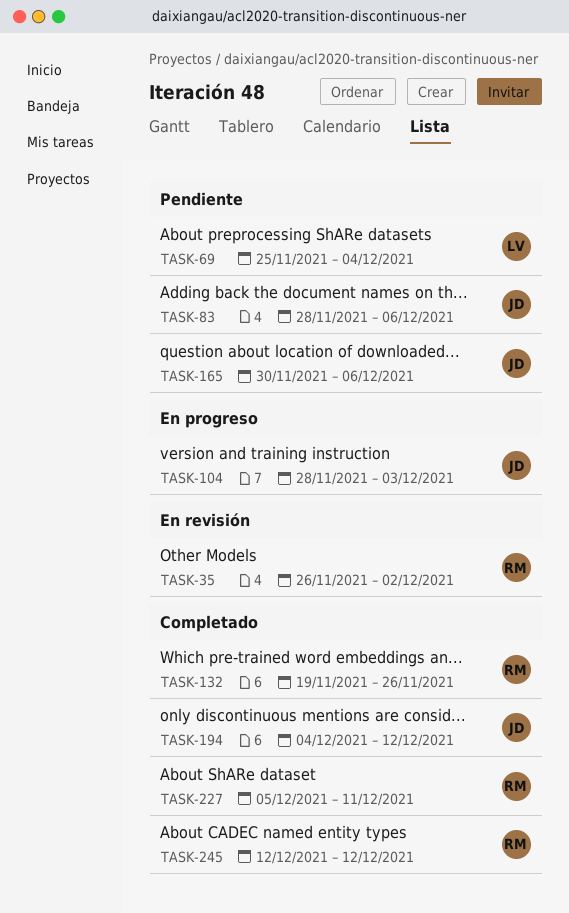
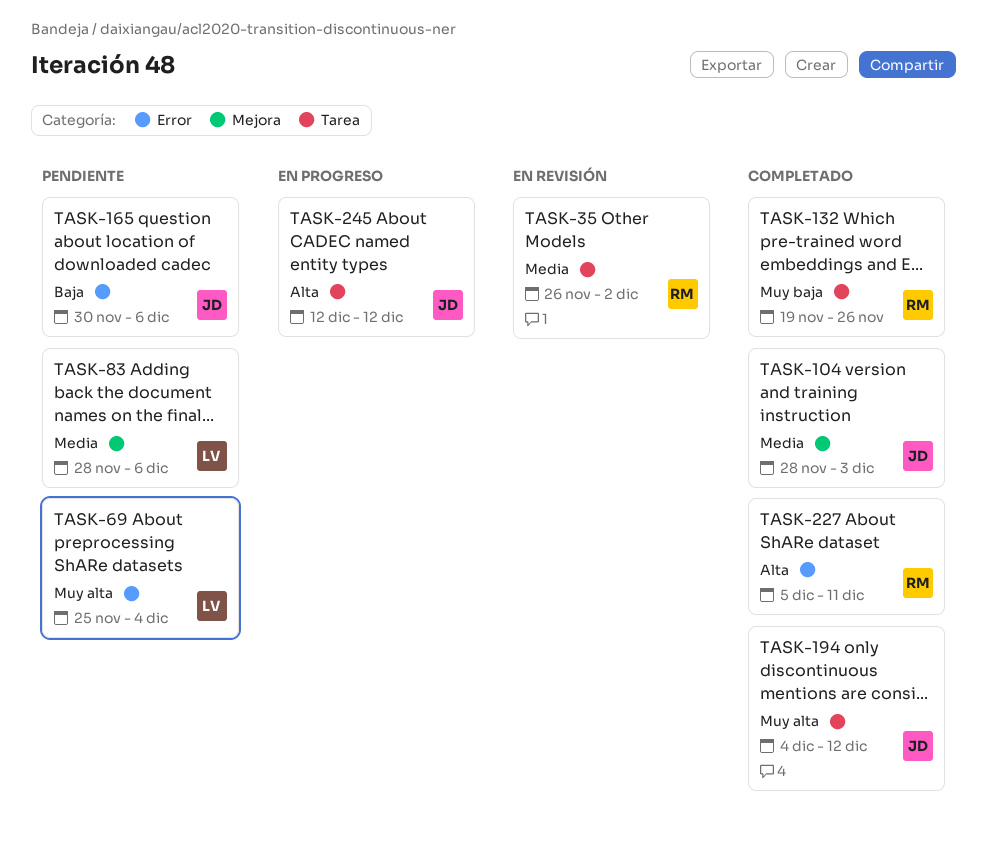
TASK-83, owner: JD -> LV
TASK-104, status: En progreso -> Completado
TASK-245, status: Completado -> En progreso
TASK-245, owner: RM -> JD

